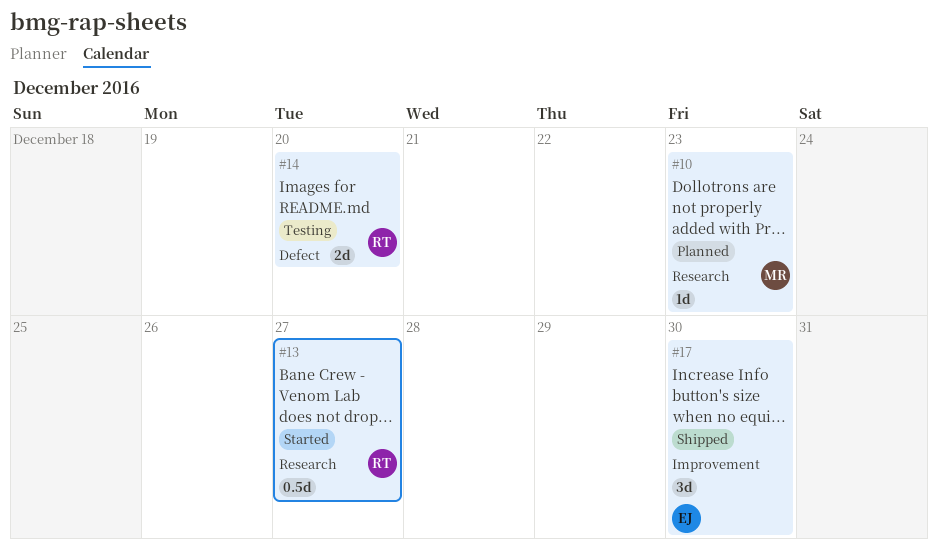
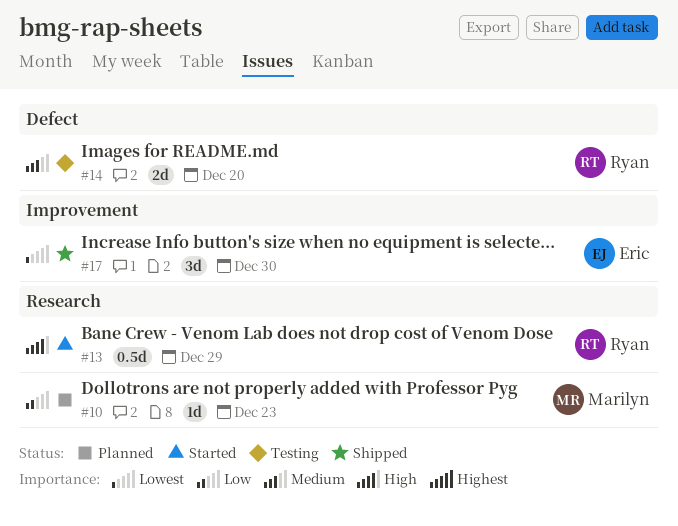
#13, due: Dec 27 -> Dec 29

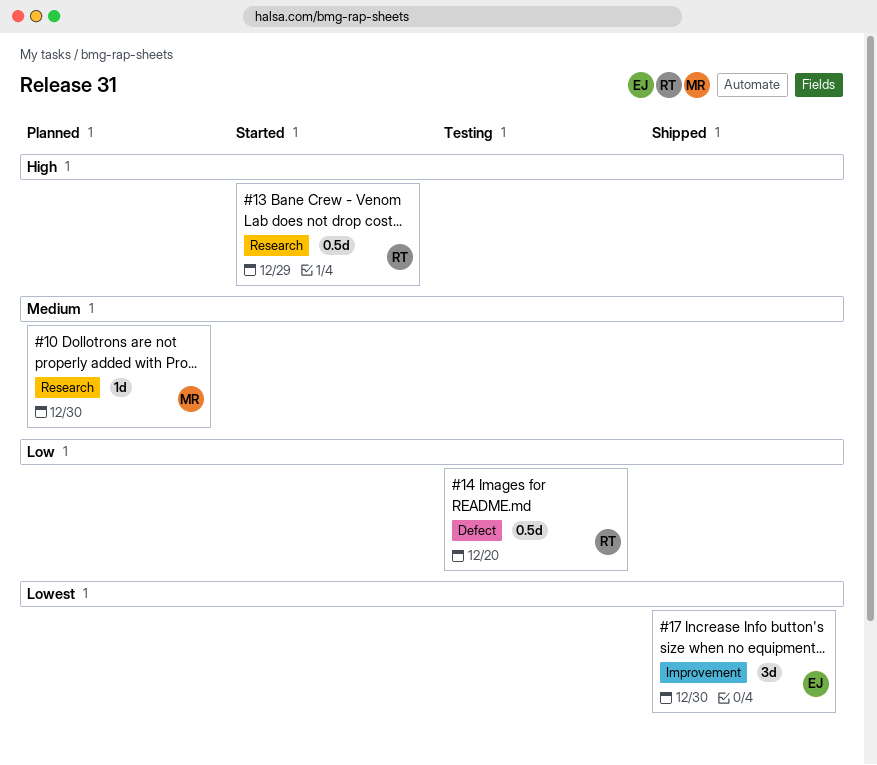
#10, priority: Low -> Medium
#10, due: Dec 23 -> Dec 30
#14, priority: Medium -> Low
#14, estimate: 2d -> 0.5d

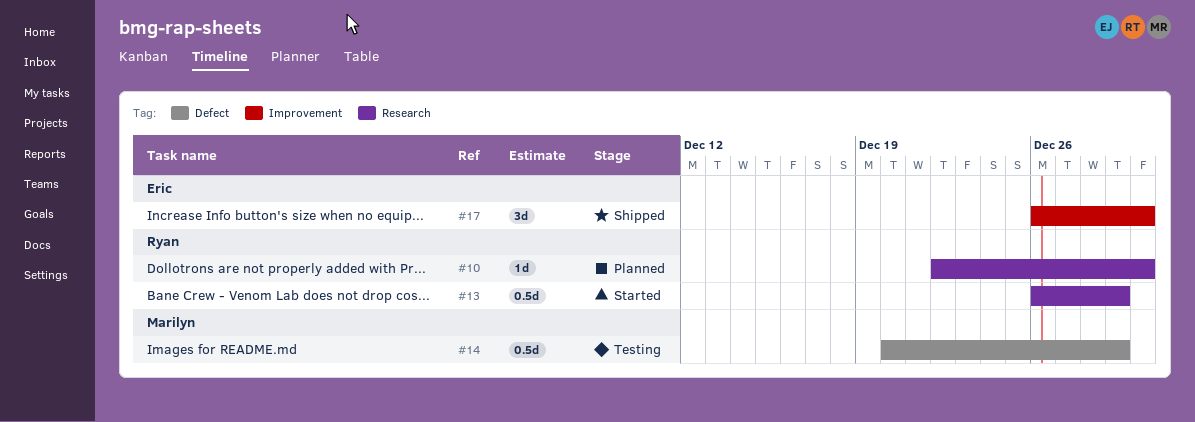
#10, owner: Marilyn -> Ryan
#14, owner: Ryan -> Marilyn
#14, due: Dec 20 -> Dec 29

